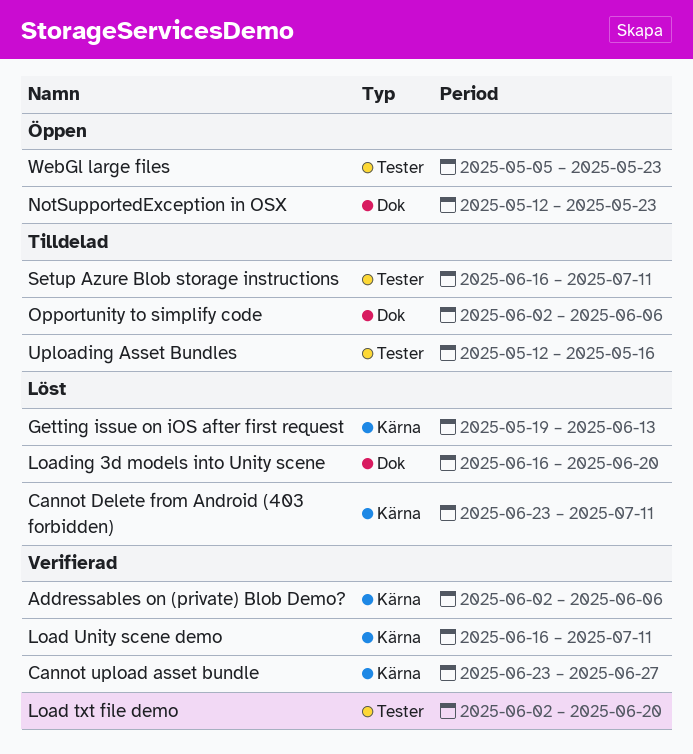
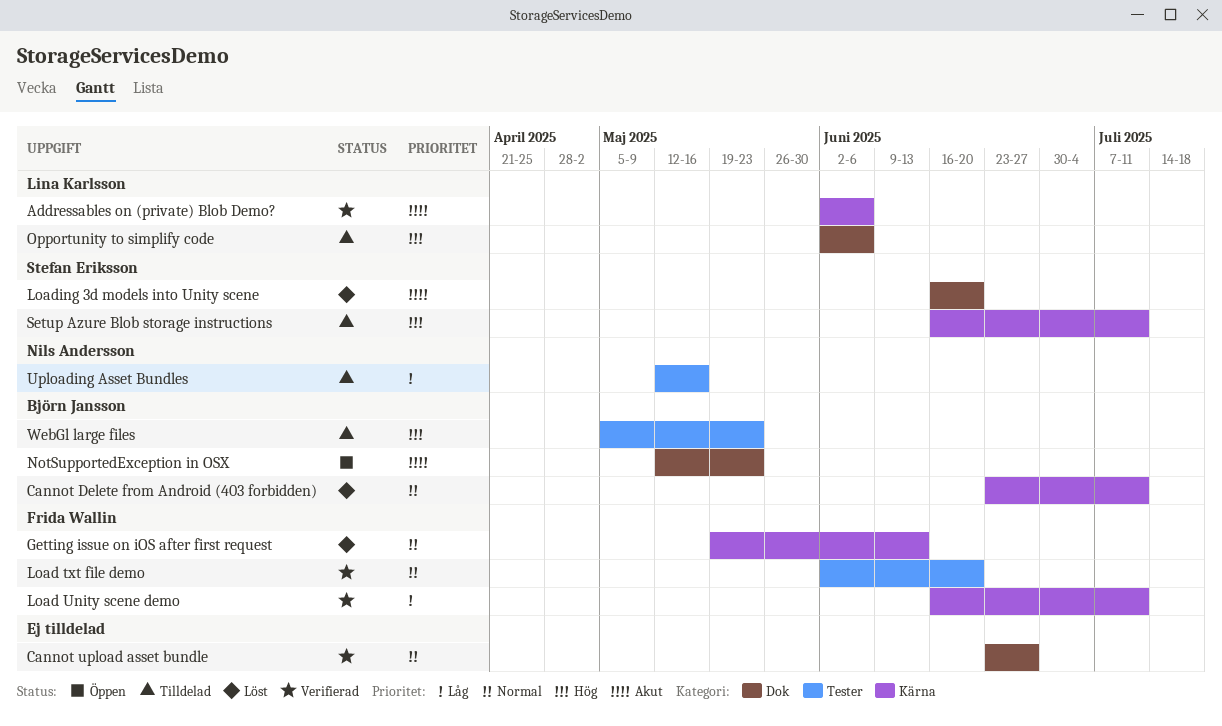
Cannot upload asset bundle, label: Kärna -> Dok
Setup Azure Blob storage instructions, label: Tester -> Kärna
WebGl large files, status: Öppen -> Tilldelad

